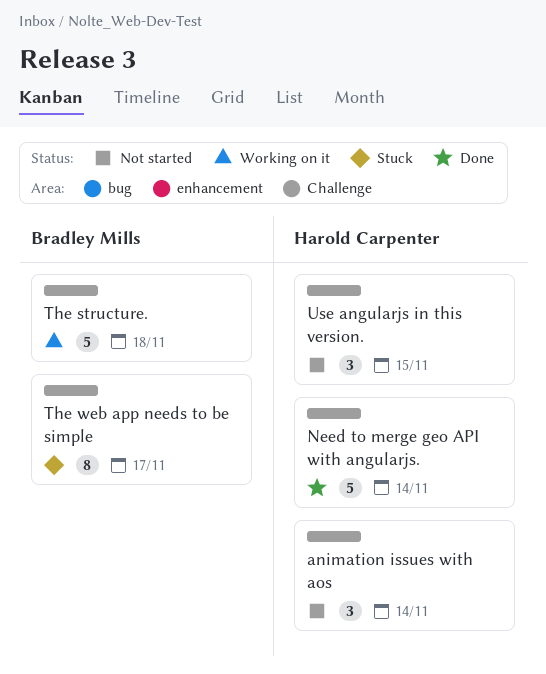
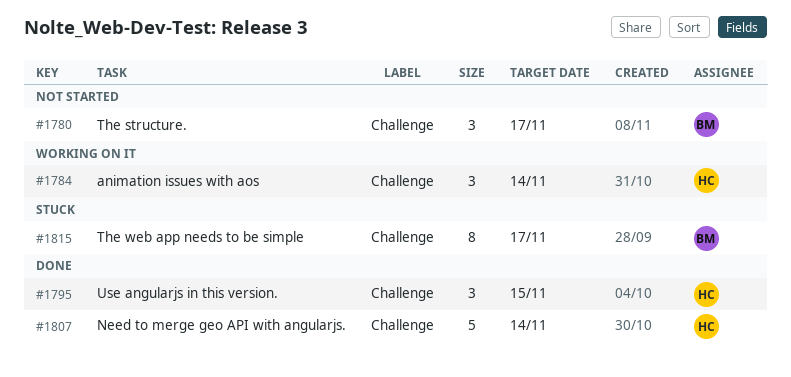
animation issues with aos, status: Not started -> Working on it
The structure., status: Working on it -> Not started
The structure., estimate: 5 -> 3
The structure., due: Nov 18 -> Nov 17
Use angularjs in this version., status: Not started -> Done

